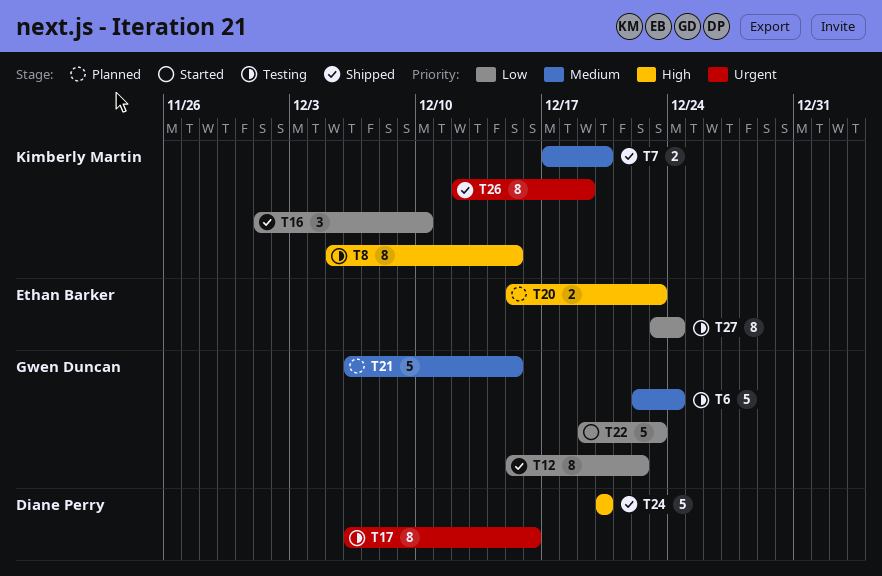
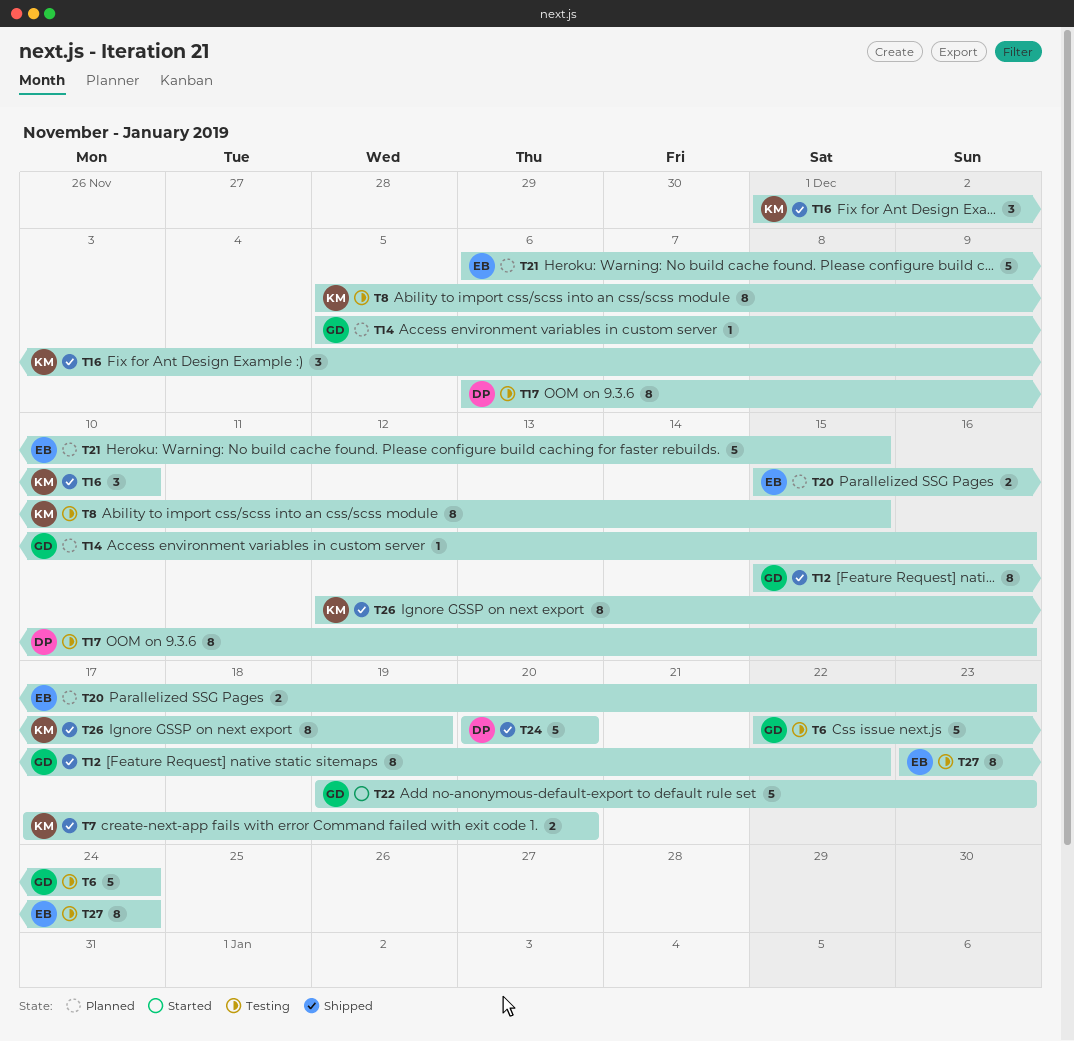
T14: none -> present
T21, owner: Gwen Duncan -> Ethan Barker

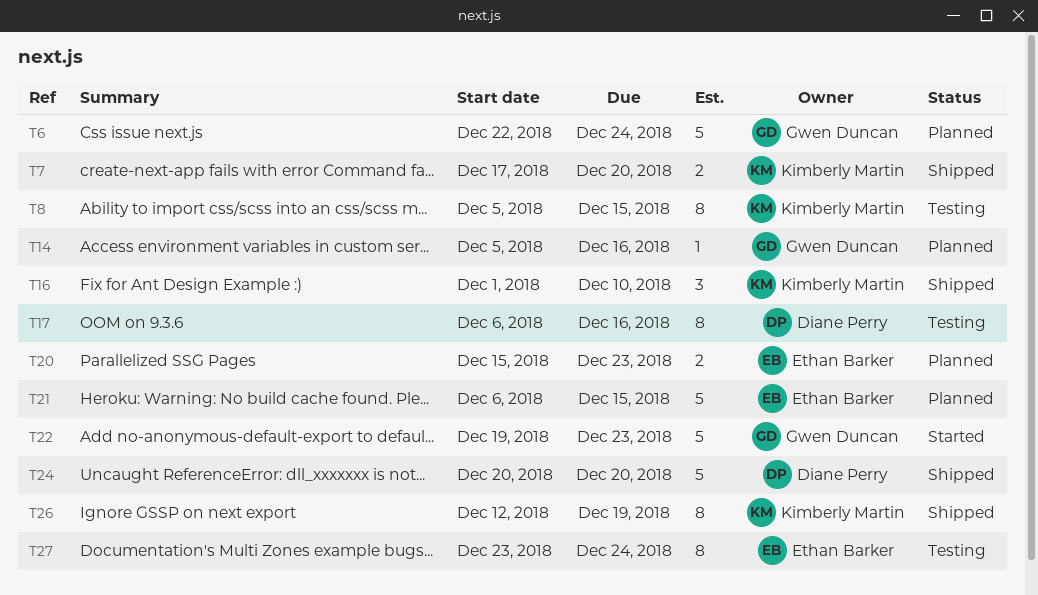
T6, status: Testing -> Planned
T12: present -> none

